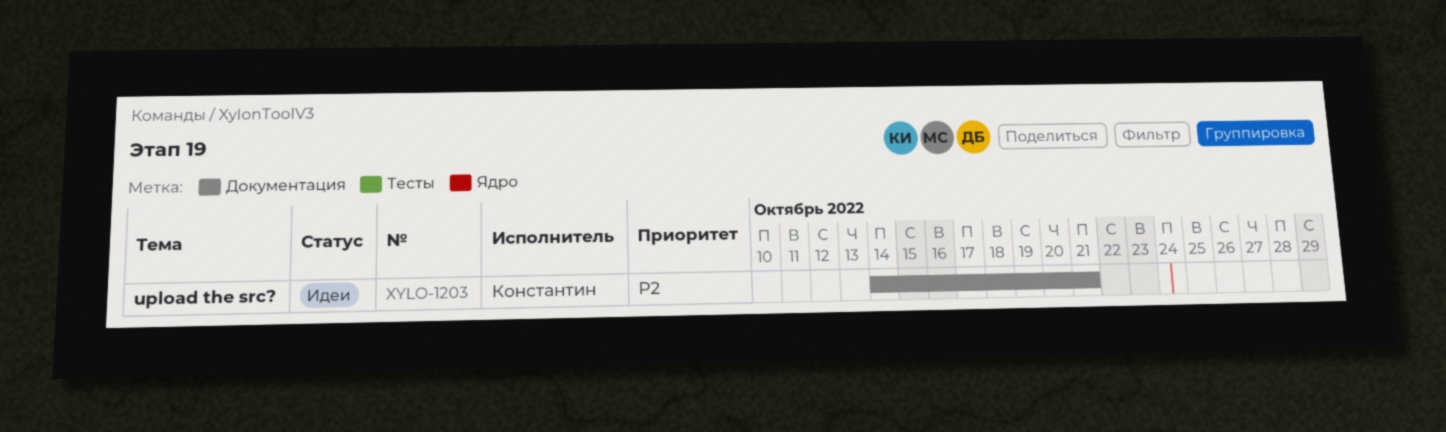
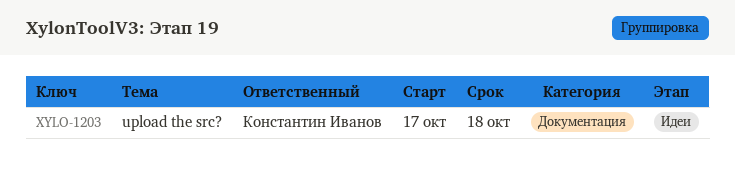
XYLO-1203, start: Oct 14 -> Oct 17
XYLO-1203, due: Oct 21 -> Oct 18

